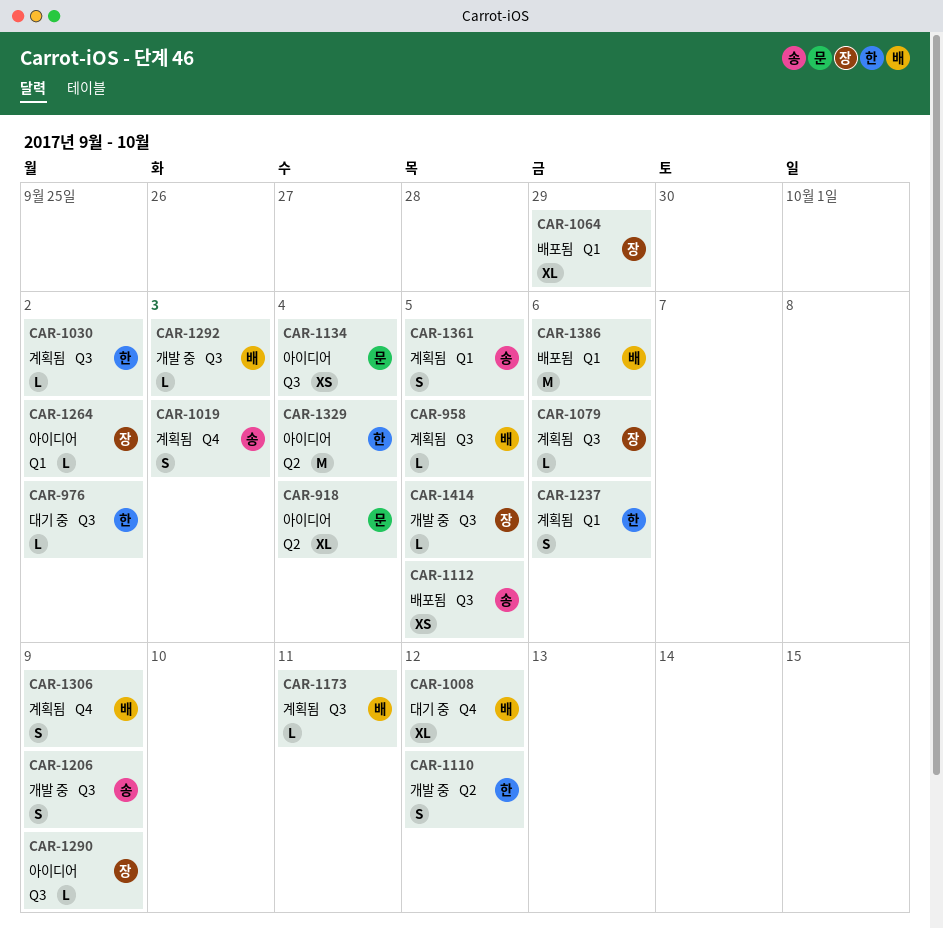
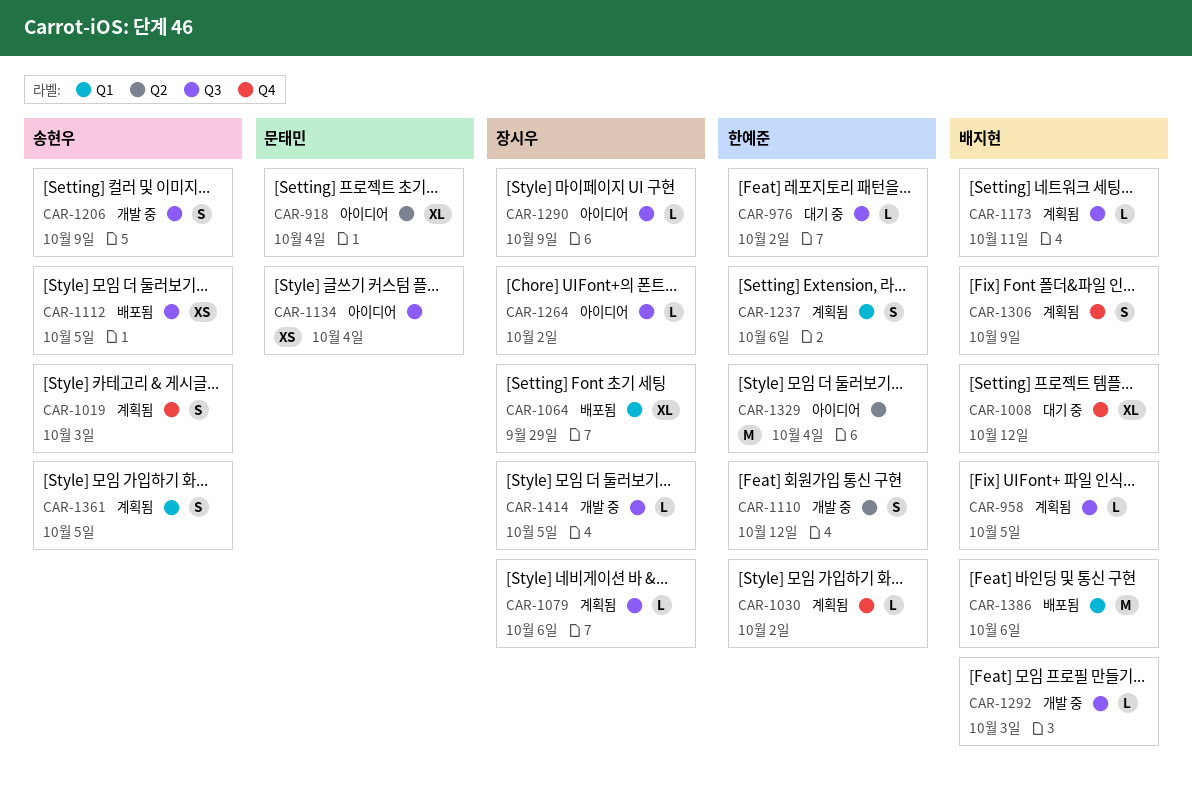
CAR-1030, label: Q3 -> Q4
CAR-1264, label: Q1 -> Q3

